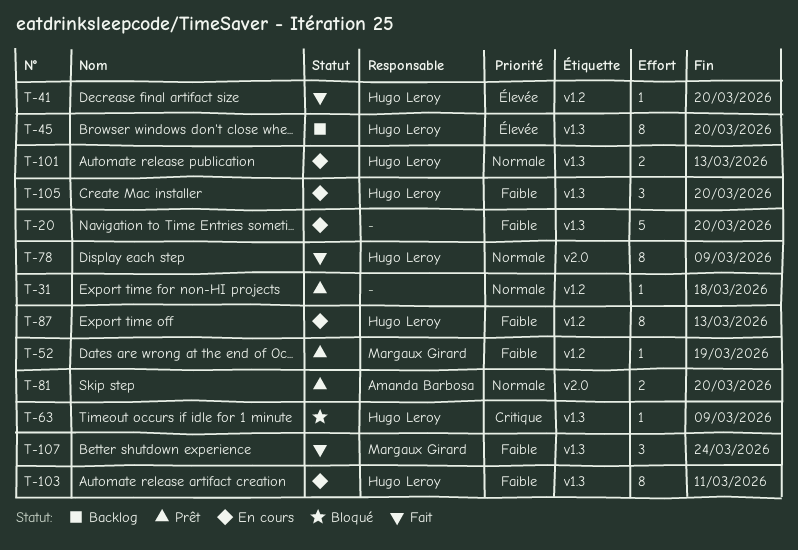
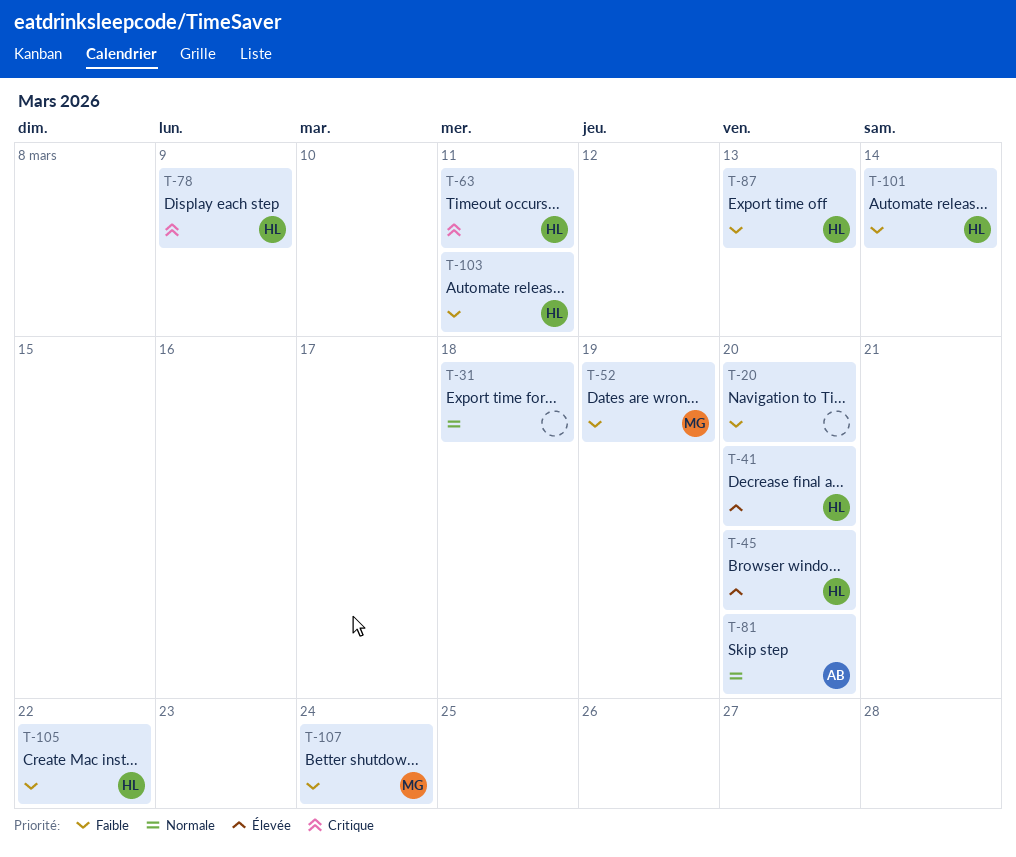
T-63, due: Mar 9 -> Mar 11
T-78, priority: Normale -> Critique
T-101, priority: Normale -> Faible
T-101, due: Mar 13 -> Mar 14
T-105, due: Mar 20 -> Mar 22

